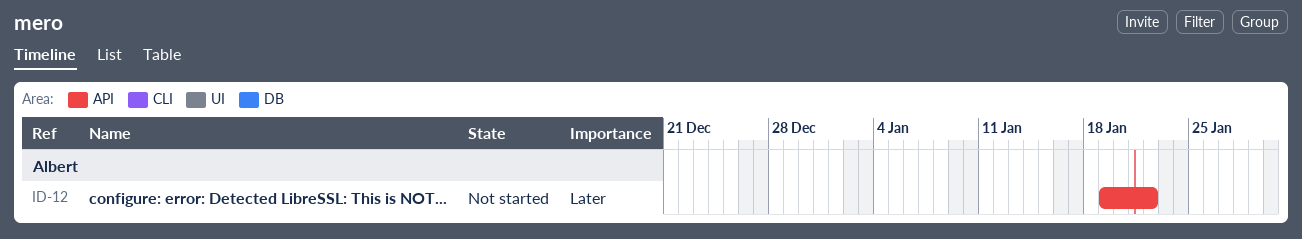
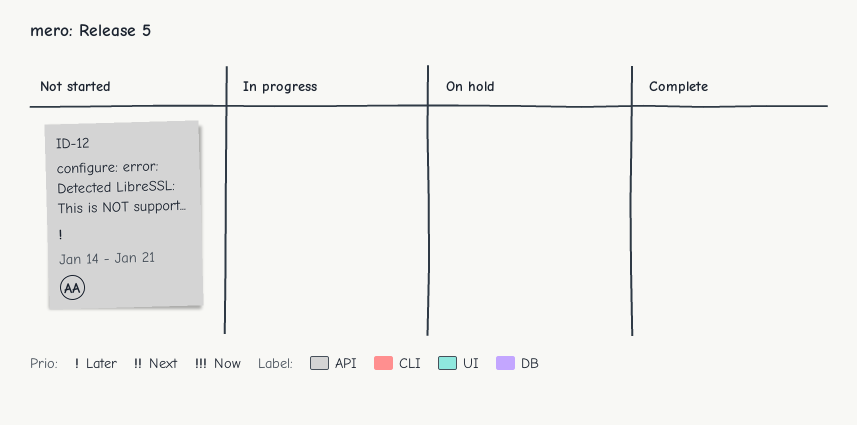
ID-12, start: Jan 19 -> Jan 14
ID-12, due: Jan 22 -> Jan 21

